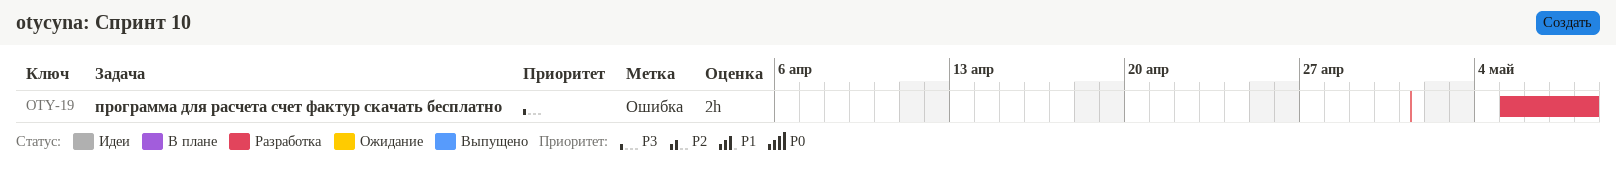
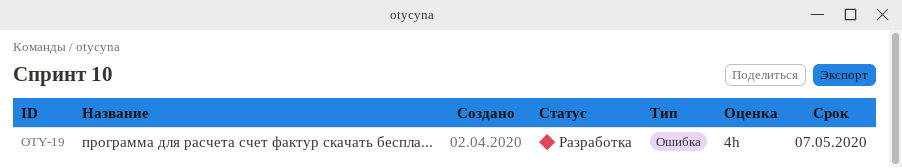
OTY-19, estimate: 2h -> 4h
OTY-19, due: May 8 -> May 7

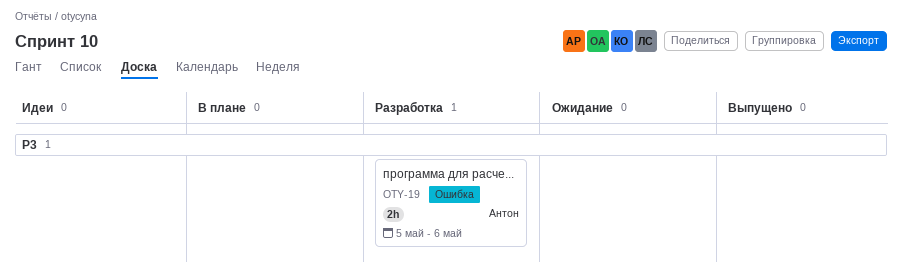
OTY-19, estimate: 4h -> 2h
OTY-19, due: May 7 -> May 6

